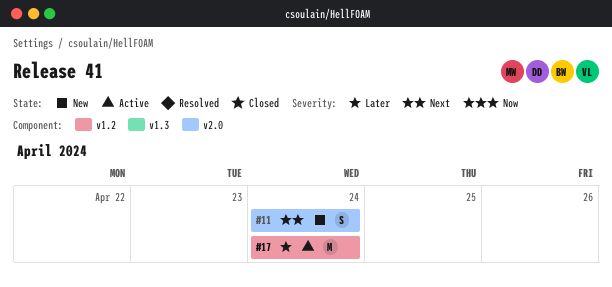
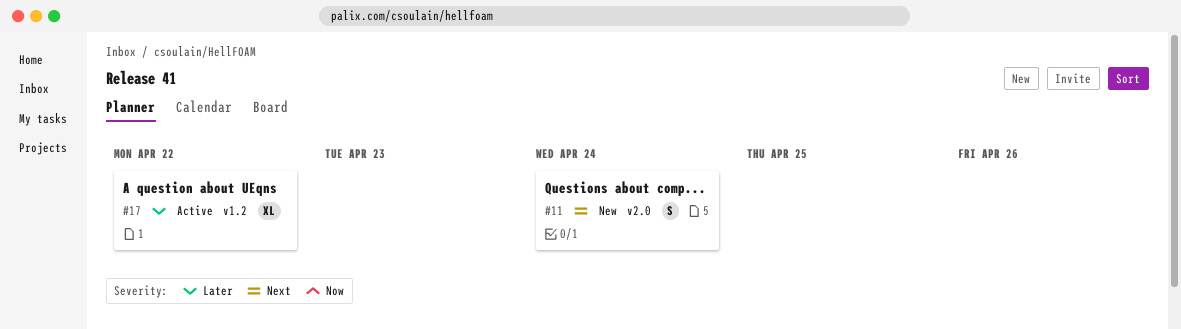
#17, estimate: M -> XL
#17, due: Apr 24 -> Apr 22

